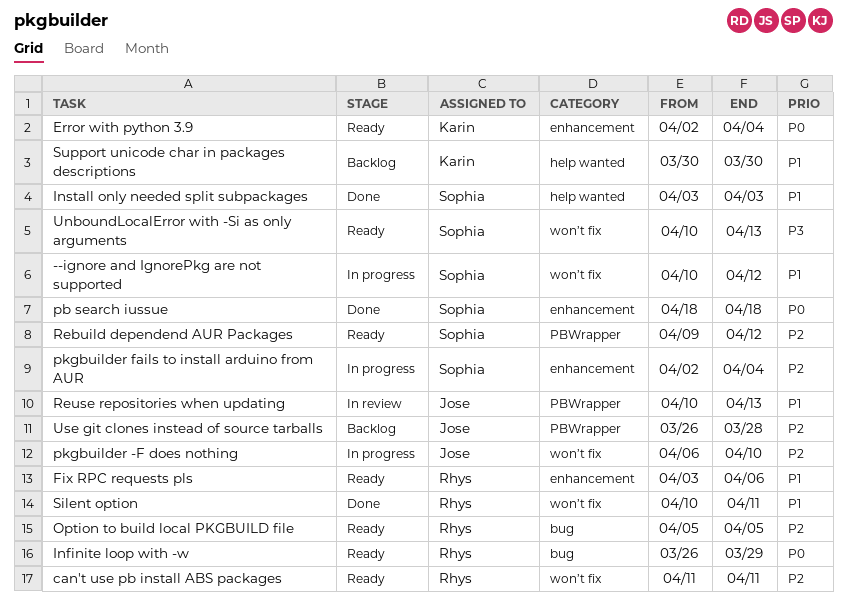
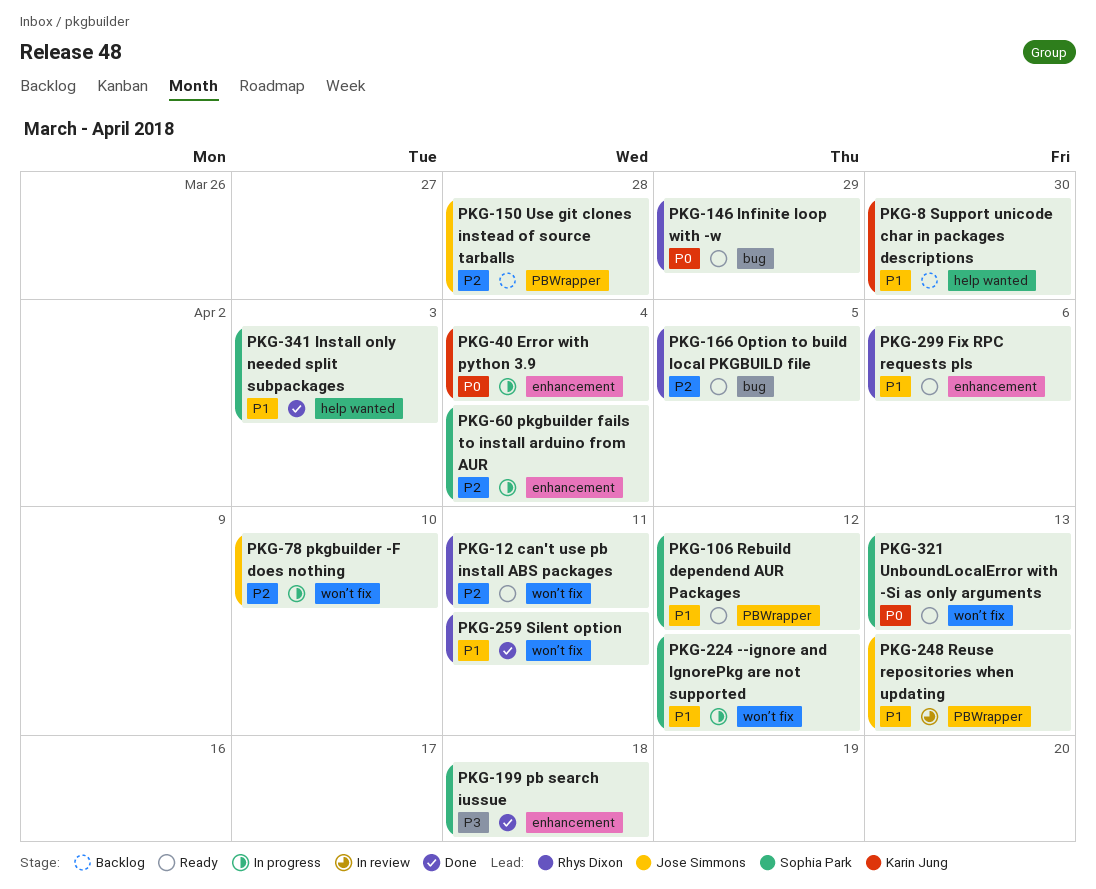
Error with python 3.9, status: Ready -> In progress
pb search iussue, priority: P0 -> P3
Rebuild dependend AUR Packages, priority: P2 -> P1
UnboundLocalError with -Si as only arguments, priority: P3 -> P0

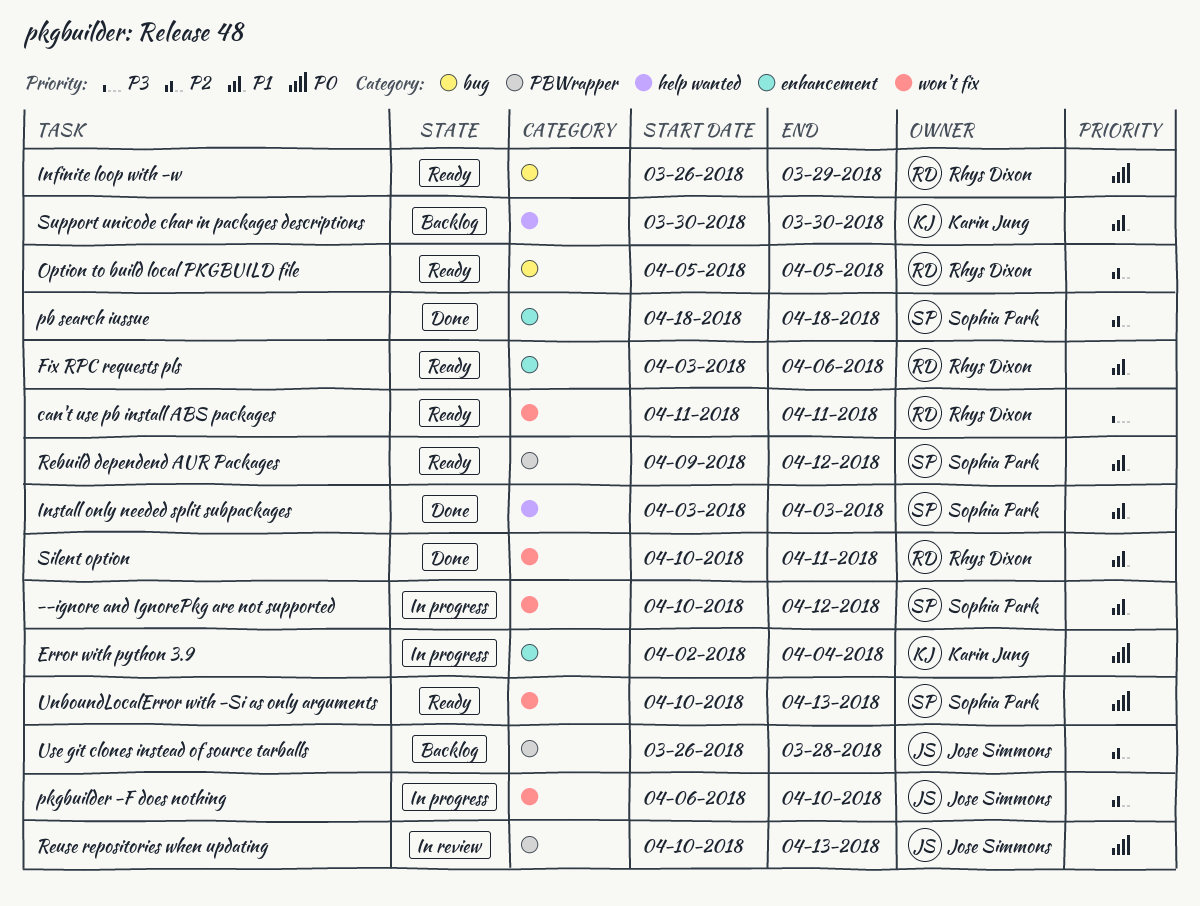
can't use pb install ABS packages, priority: P2 -> P3
pb search iussue, priority: P3 -> P2
pkgbuilder fails to install arduino from AUR: present -> none
Reuse repositories when updating, priority: P1 -> P0

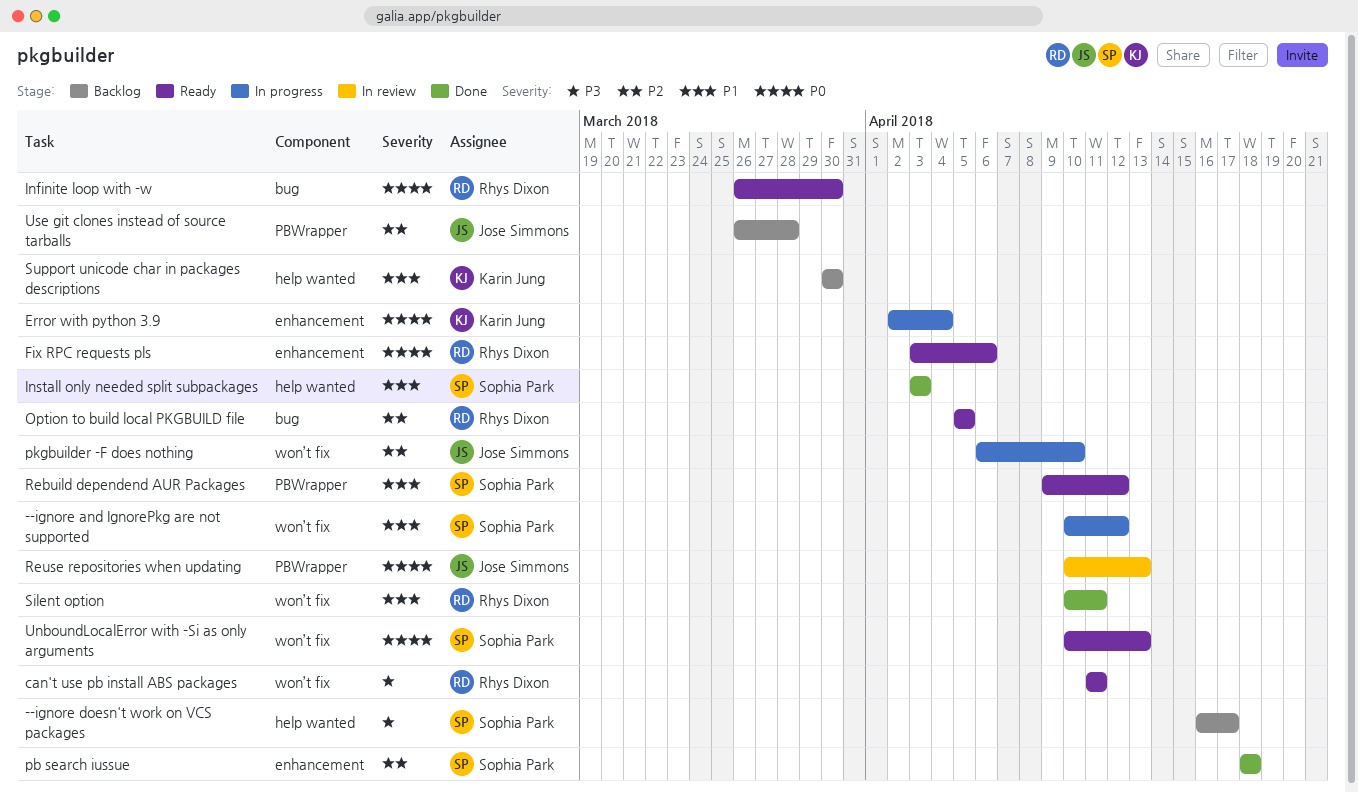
--ignore doesn't work on VCS packages: none -> present
Fix RPC requests pls, priority: P1 -> P0
Infinite loop with -w, due: Mar 29 -> Mar 30

